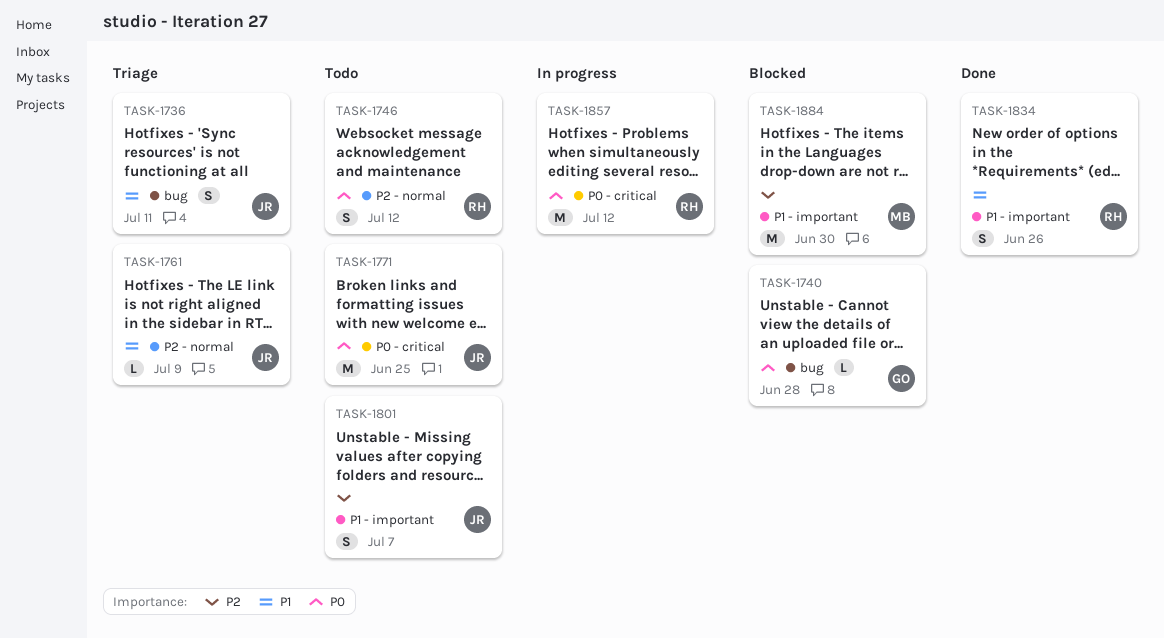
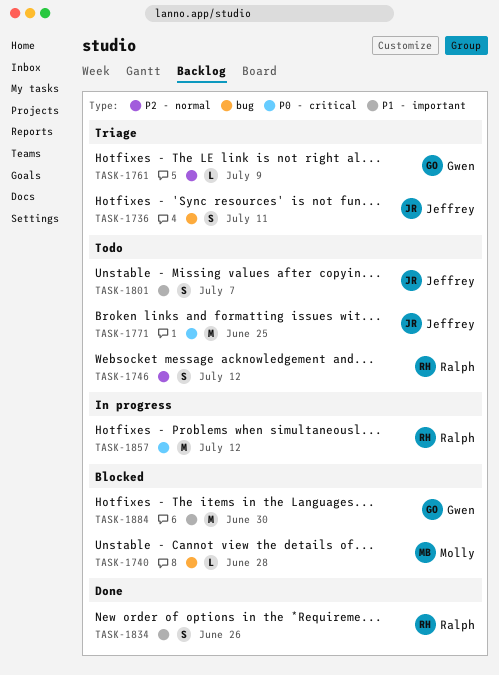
TASK-1740, owner: Gwen -> Molly
TASK-1761, owner: Jeffrey -> Gwen
TASK-1884, owner: Molly -> Gwen

